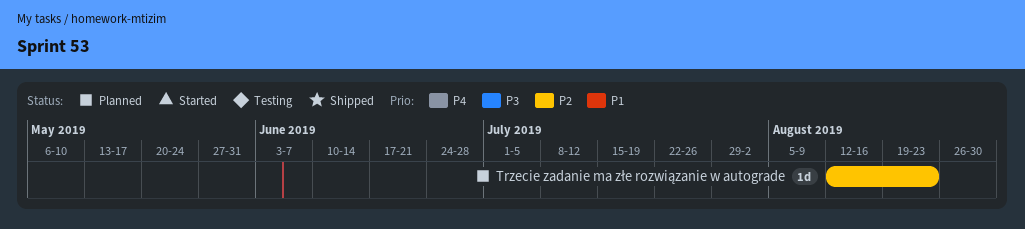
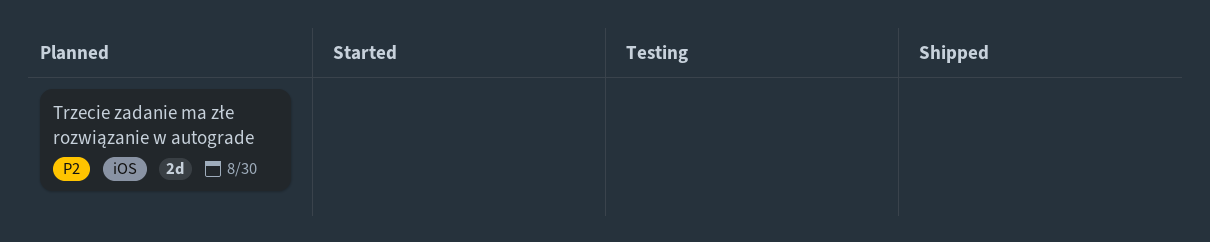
Trzecie zadanie ma złe rozwiązanie w autograde, estimate: 1d -> 2d
Trzecie zadanie ma złe rozwiązanie w autograde, due: Aug 23 -> Aug 30

